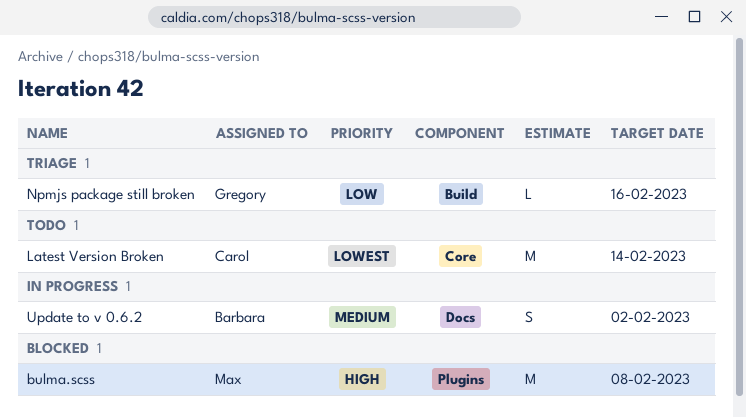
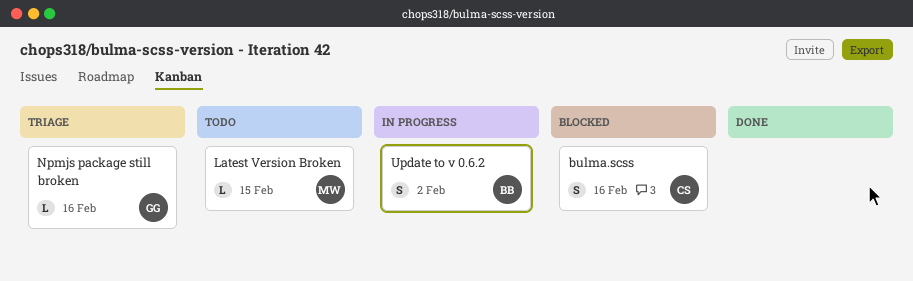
bulma.scss, owner: Max -> Carol
bulma.scss, estimate: M -> S
bulma.scss, due: Feb 8 -> Feb 16
Latest Version Broken, owner: Carol -> Max
Latest Version Broken, estimate: M -> L
Latest Version Broken, due: Feb 14 -> Feb 15

